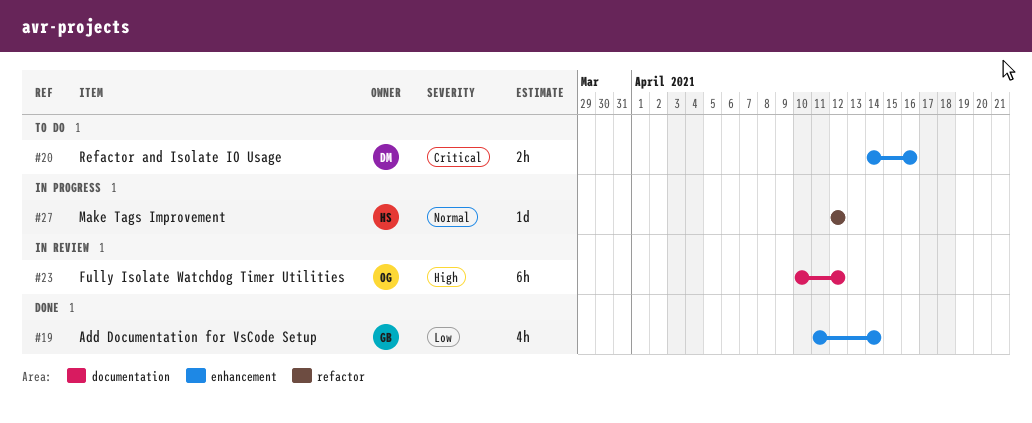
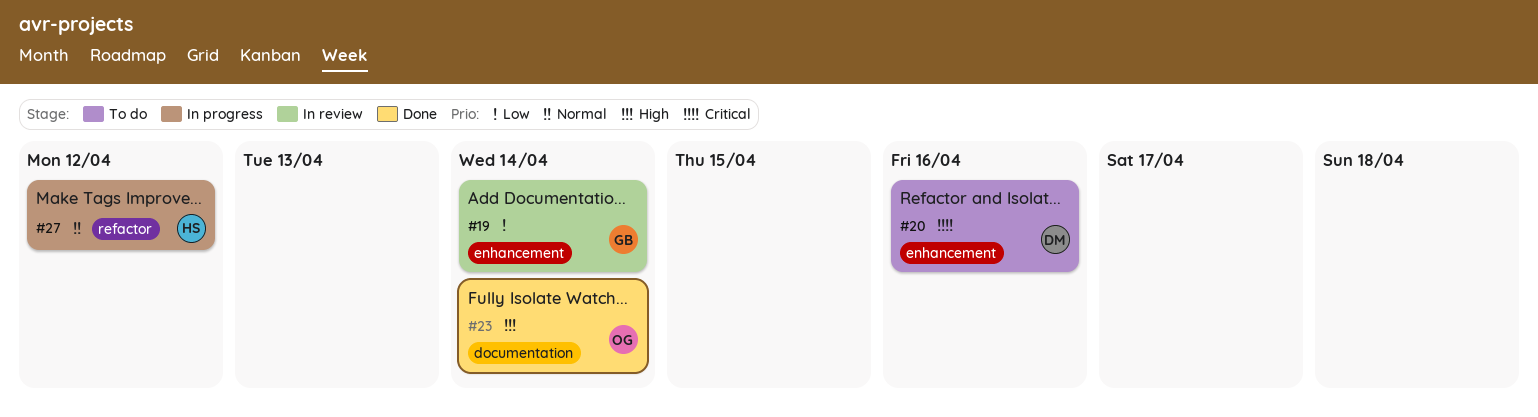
#19, status: Done -> In review
#23, status: In review -> Done
#23, due: Apr 12 -> Apr 14

